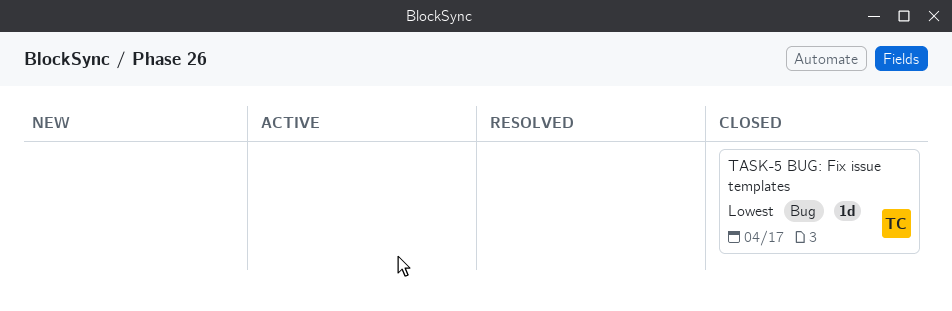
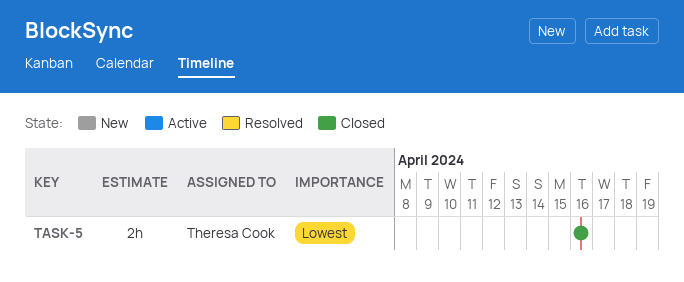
TASK-5, estimate: 1d -> 2h
TASK-5, due: Apr 17 -> Apr 16

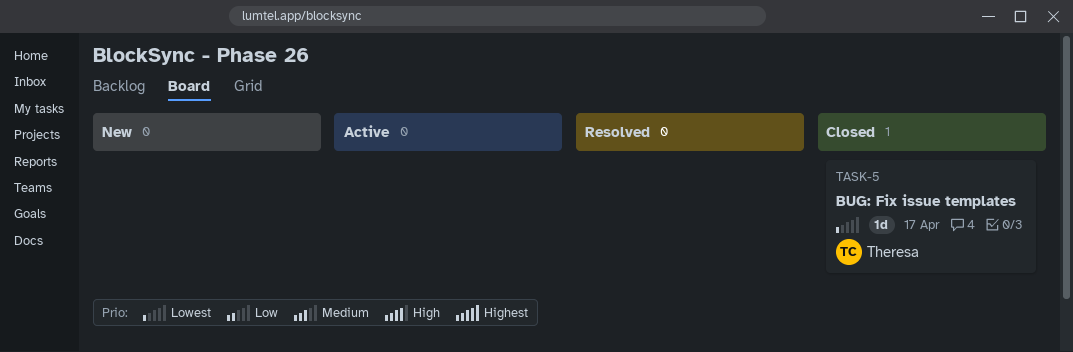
TASK-5, estimate: 2h -> 1d
TASK-5, due: Apr 16 -> Apr 17

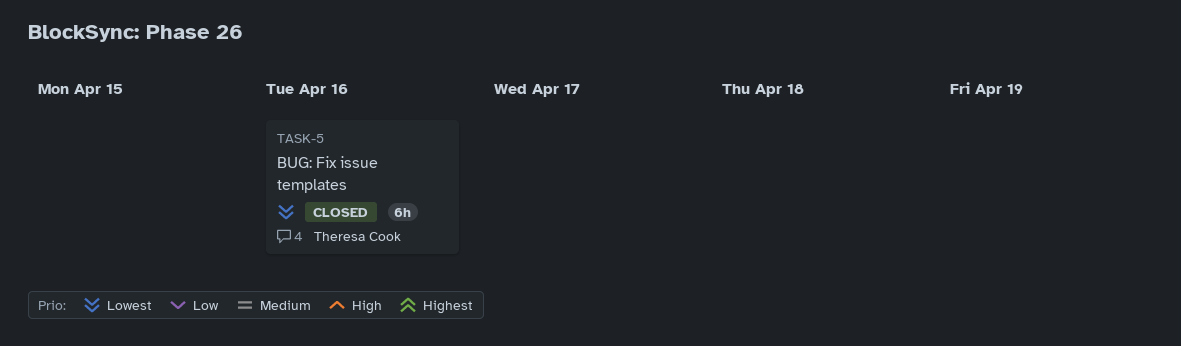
TASK-5, estimate: 1d -> 6h
TASK-5, due: Apr 17 -> Apr 16

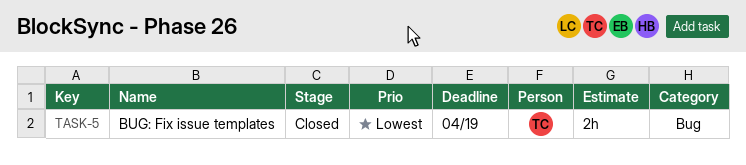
TASK-5, estimate: 6h -> 2h
TASK-5, due: Apr 16 -> Apr 19

